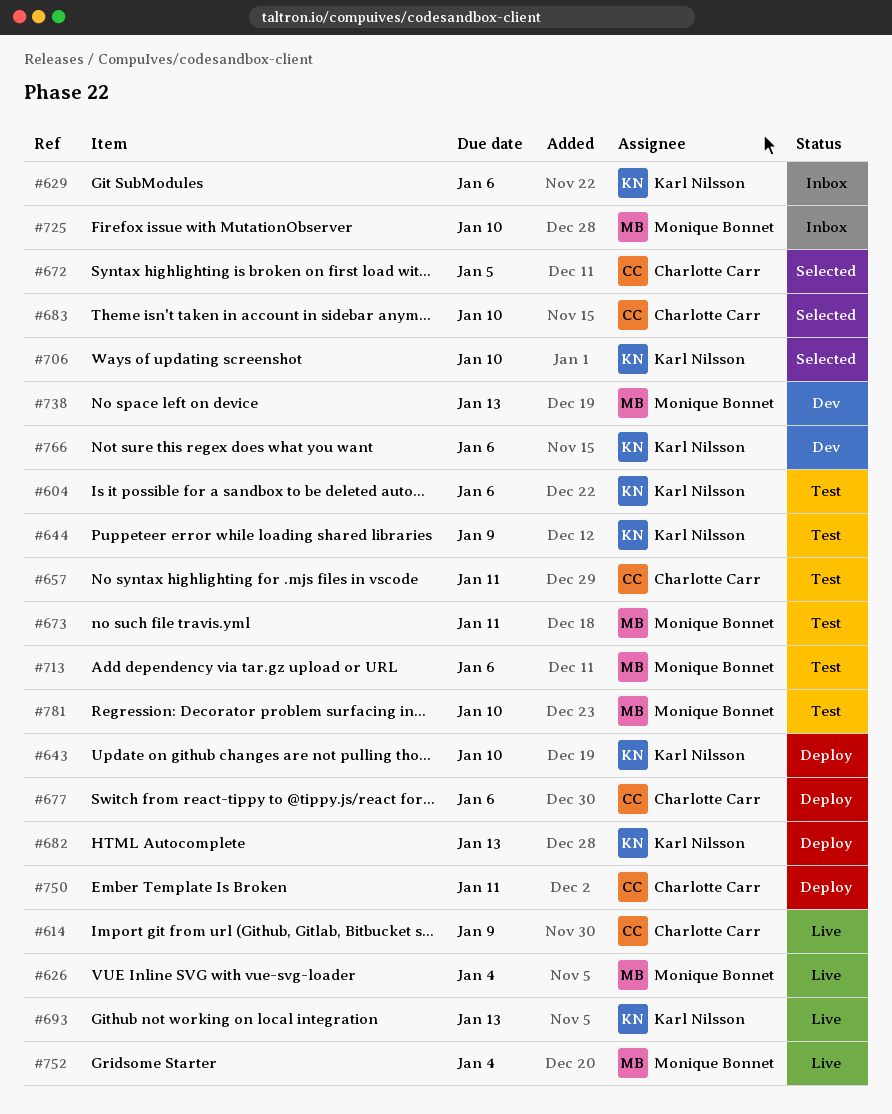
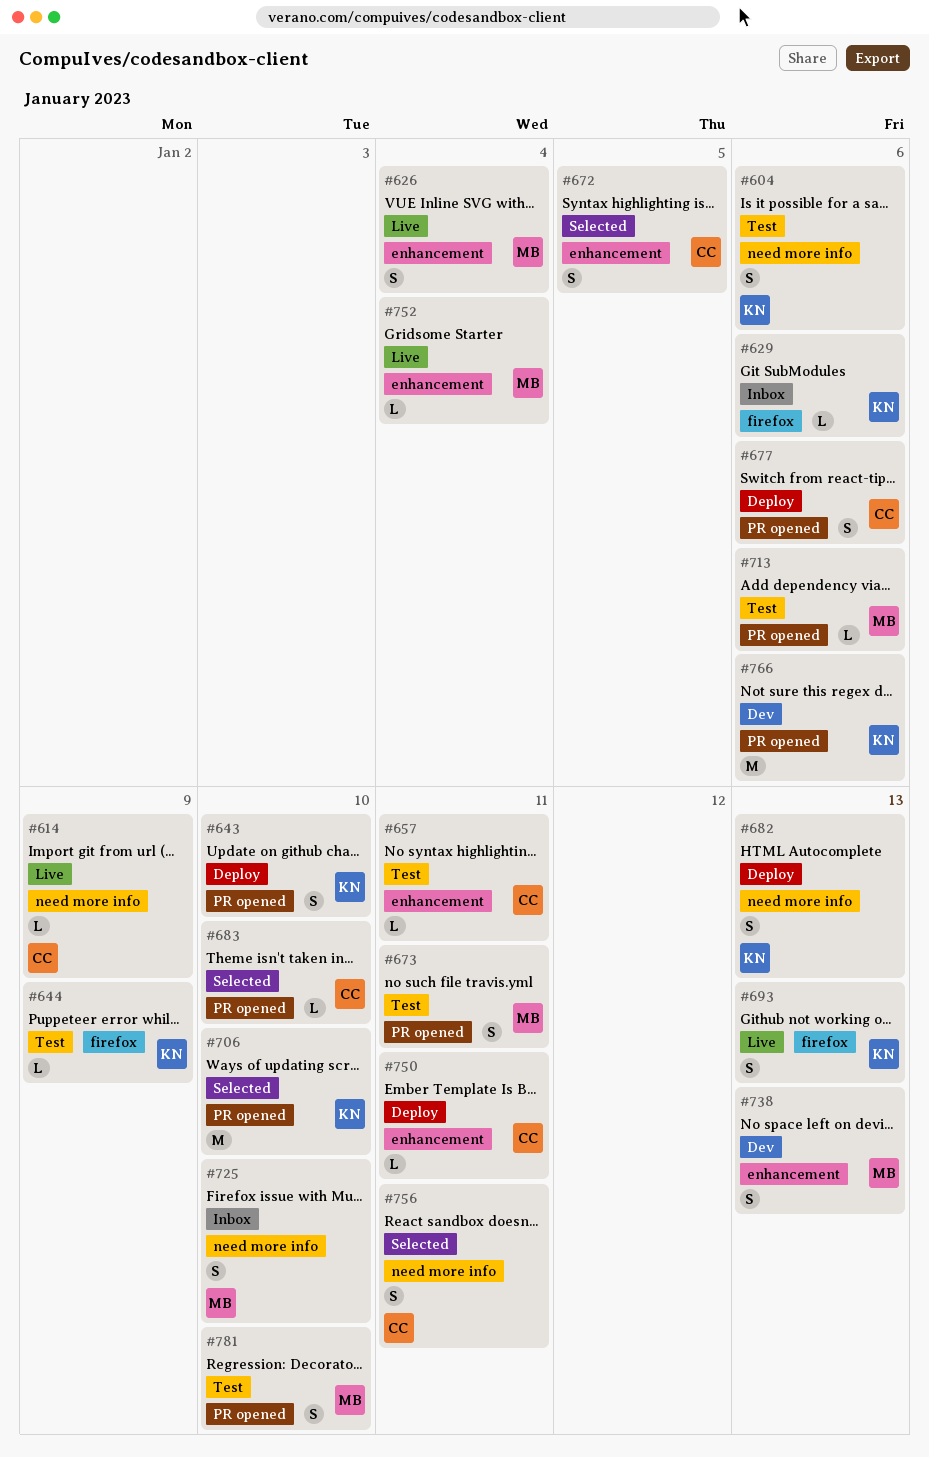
#756: none -> present

